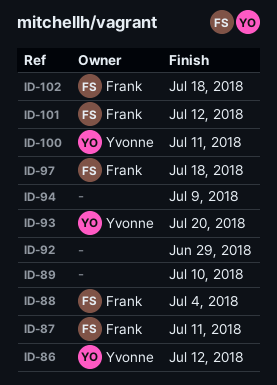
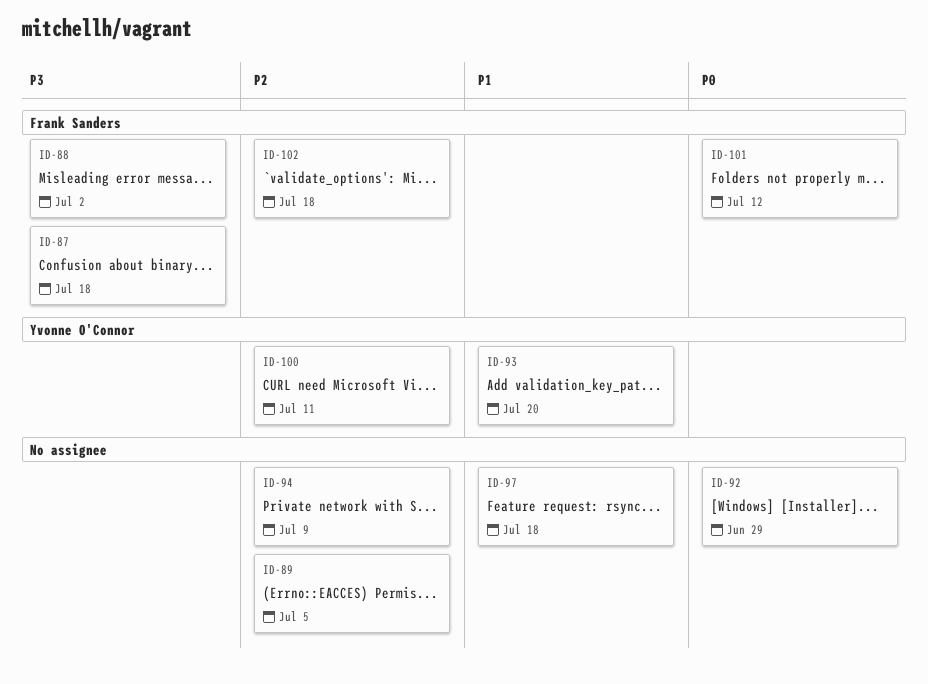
ID-86: present -> none
ID-87, due: Jul 11 -> Jul 18
ID-88, due: Jul 4 -> Jul 2
ID-89, due: Jul 10 -> Jul 5
ID-97, owner: Frank Sanders -> none

